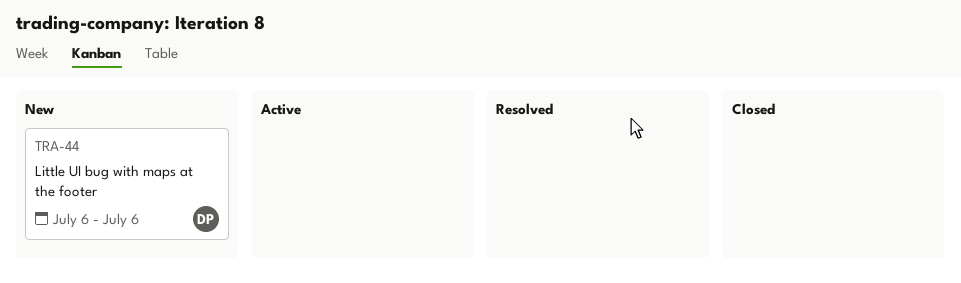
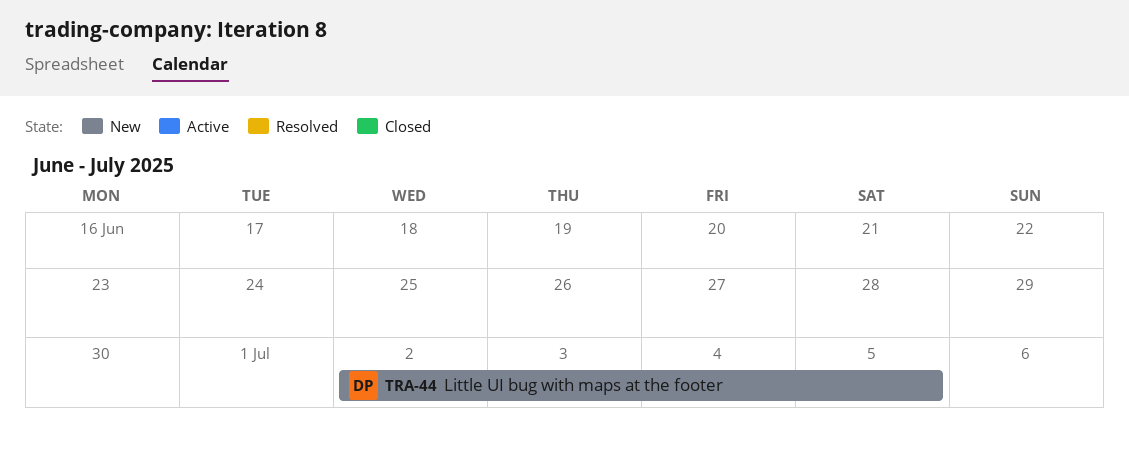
TRA-44, start: Jul 6 -> Jul 2
TRA-44, due: Jul 6 -> Jul 5

